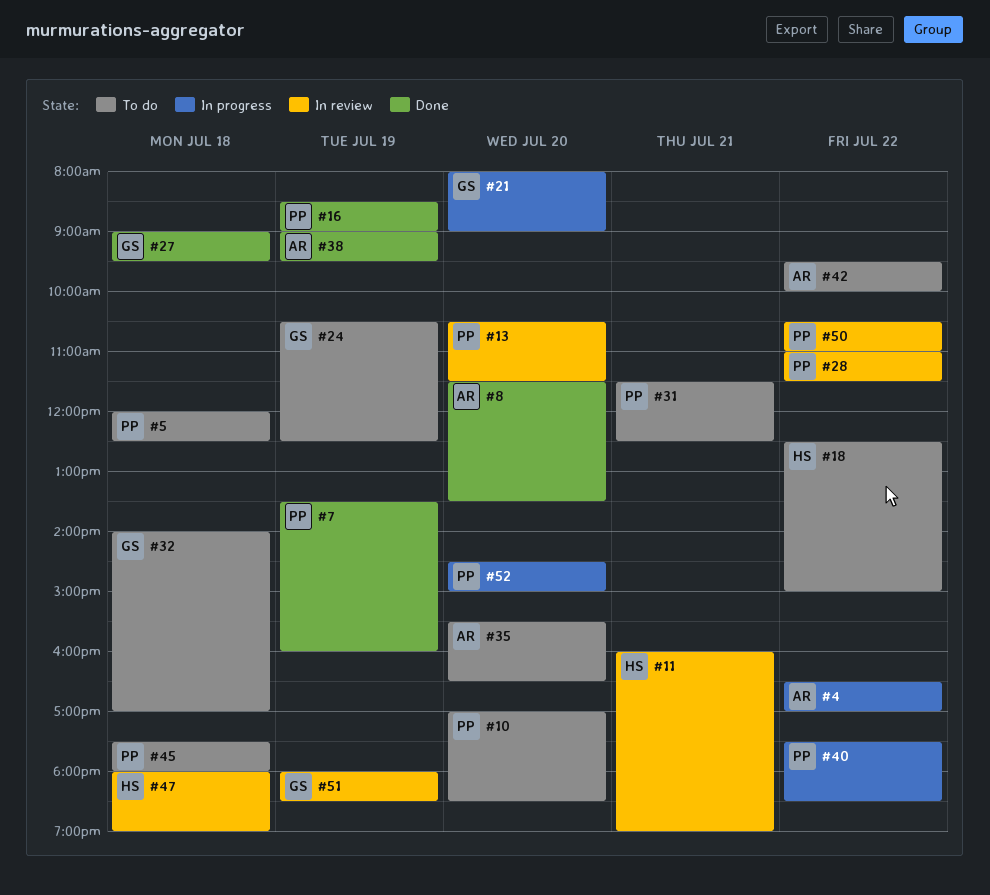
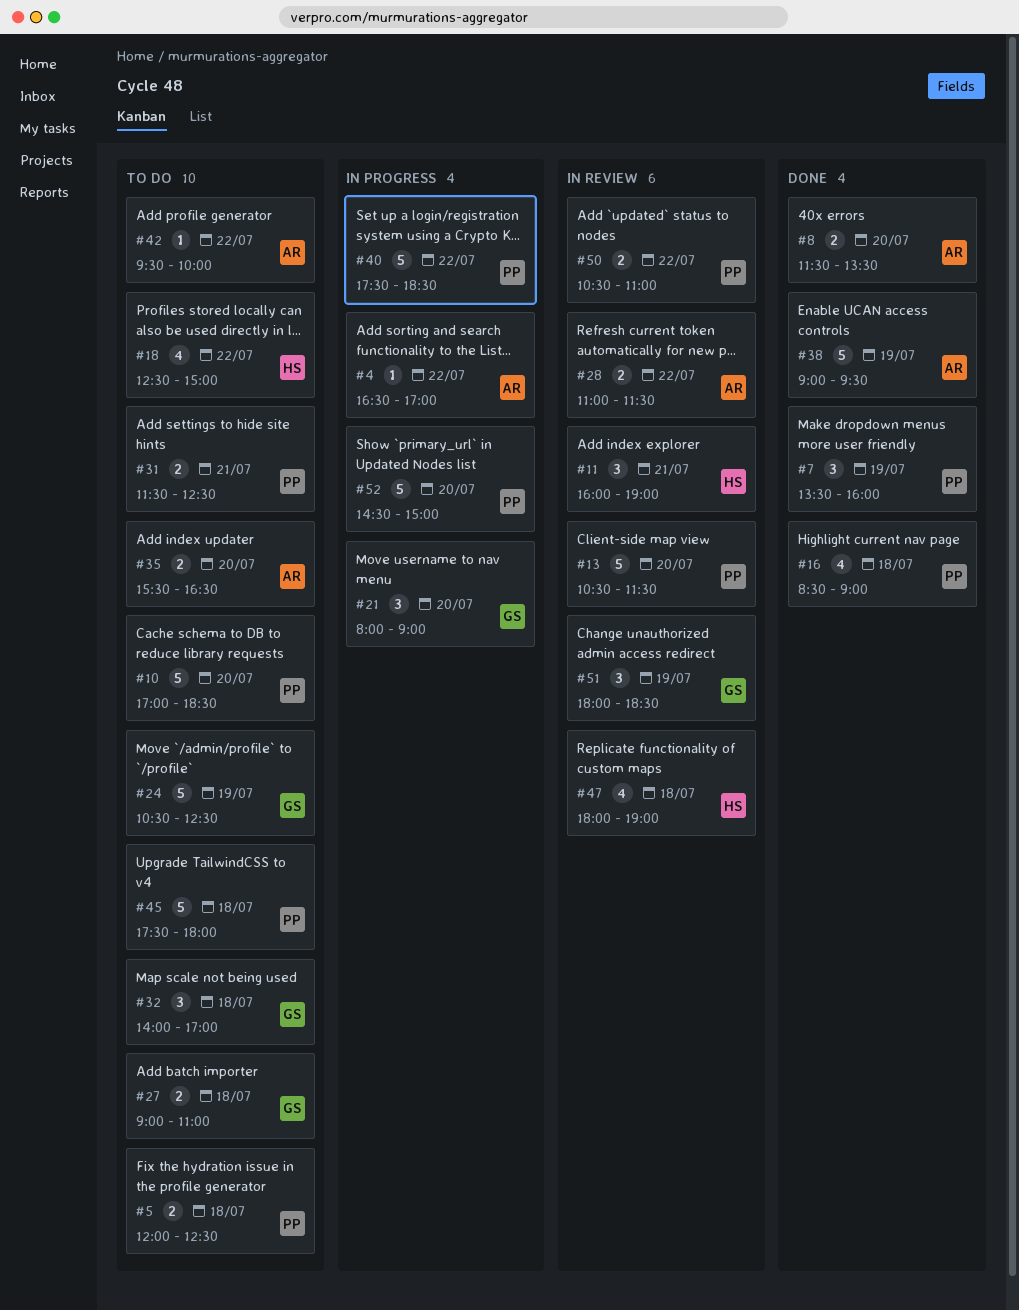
#16, day: Jul 19 -> Jul 18
#27, status: Done -> To do
#27, ends: 09:30 -> 11:00
#28, owner: PP -> AR

